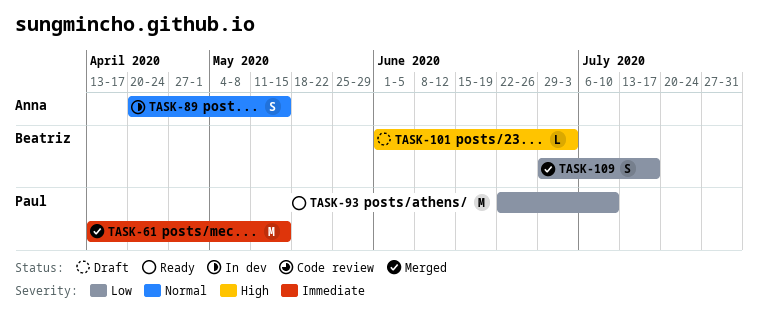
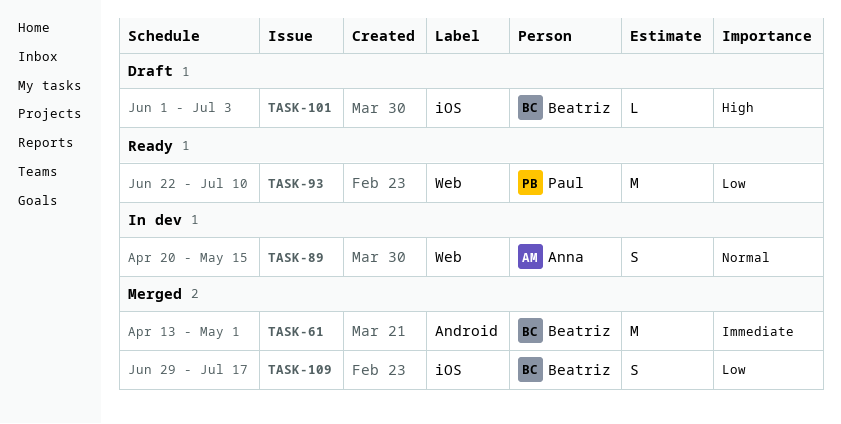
TASK-61, owner: Paul -> Beatriz
TASK-61, due: May 15 -> May 1

